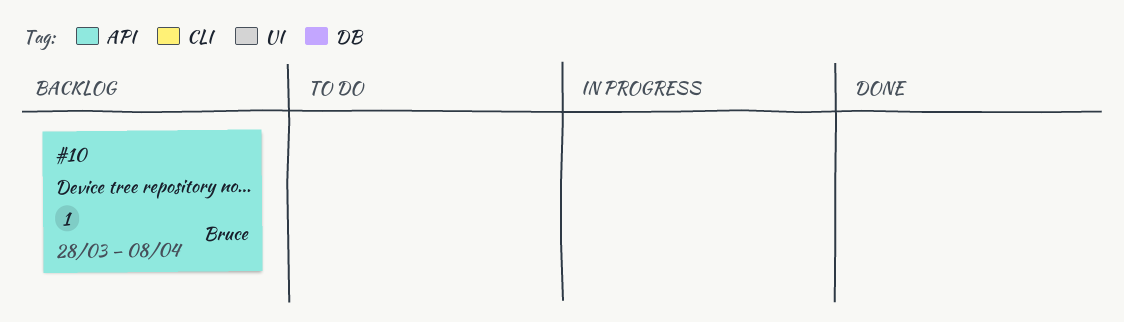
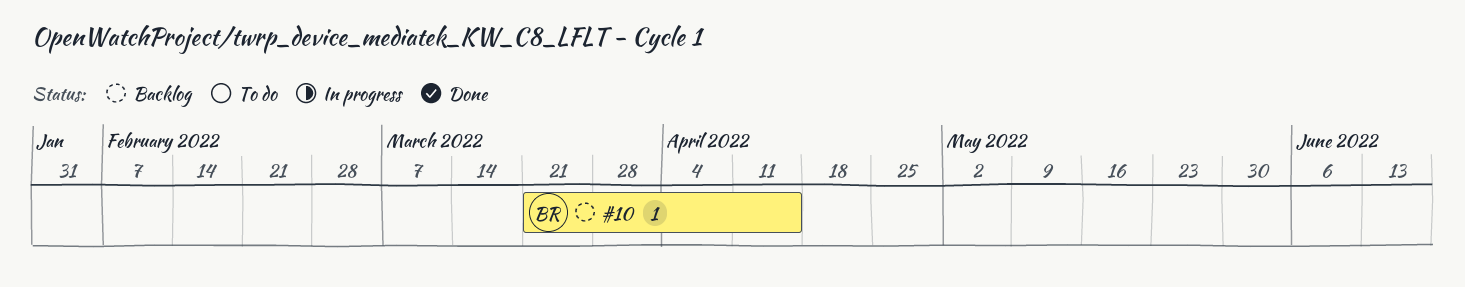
#10, start: Mar 28 -> Mar 21
#10, due: Apr 8 -> Apr 15

